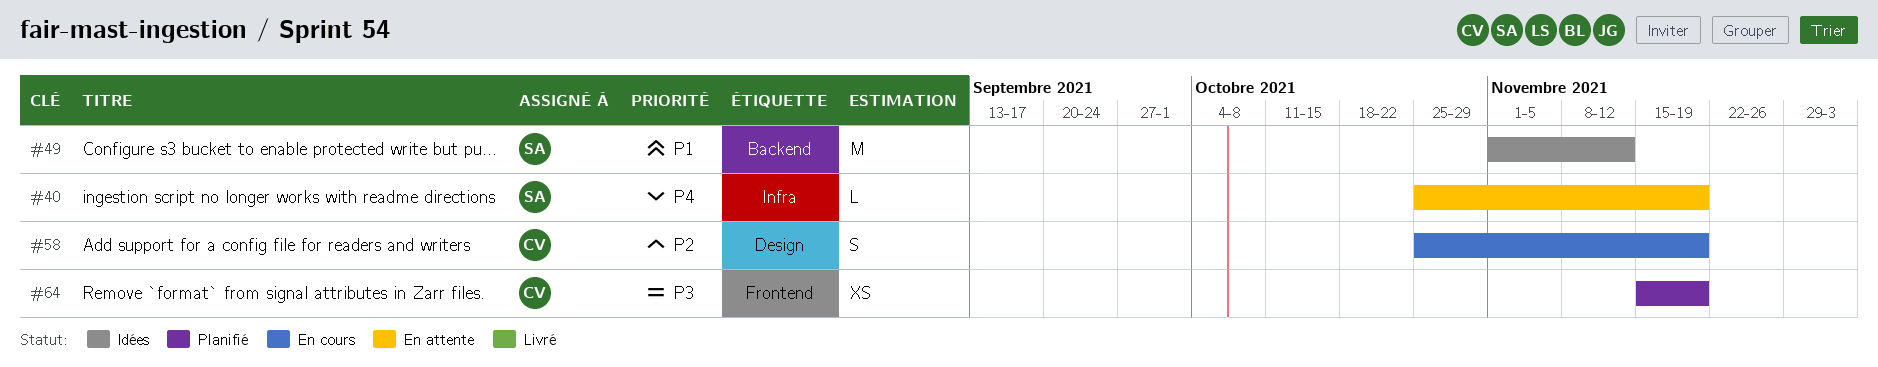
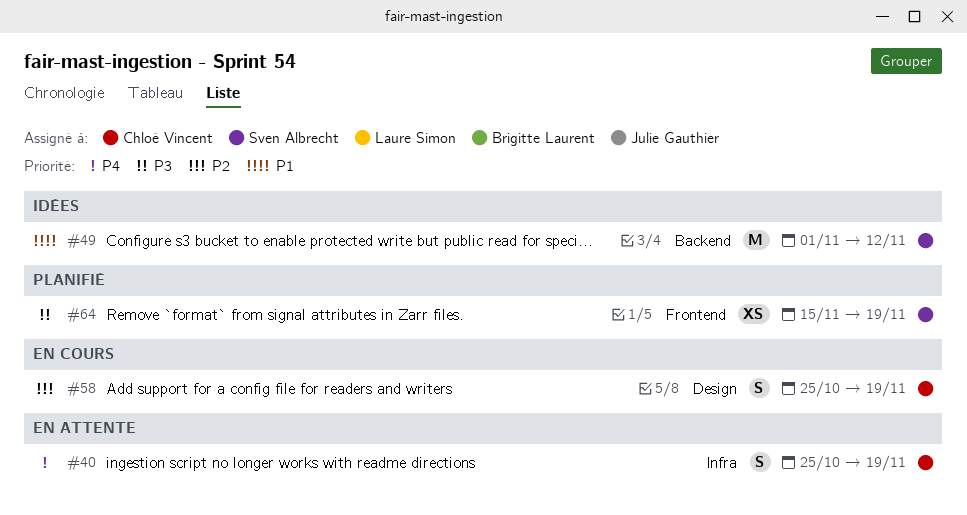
#40, owner: Sven Albrecht -> Chloé Vincent
#40, estimate: L -> S
#64, owner: Chloé Vincent -> Sven Albrecht

